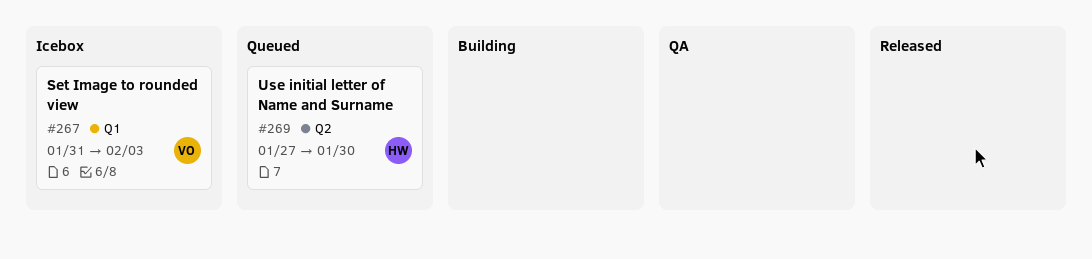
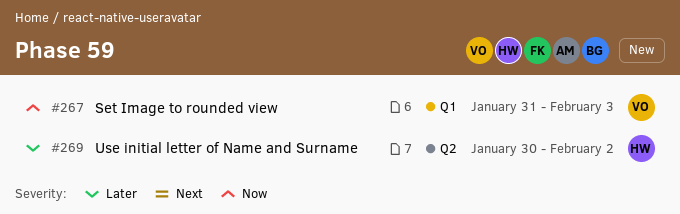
#269, start: Jan 27 -> Jan 30
#269, due: Jan 30 -> Feb 2

